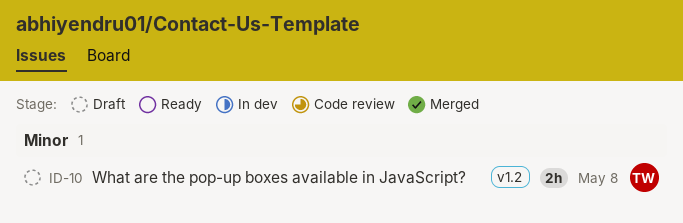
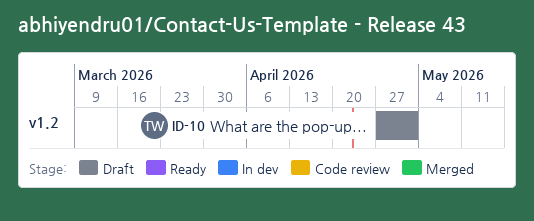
ID-10, due: May 8 -> May 1

